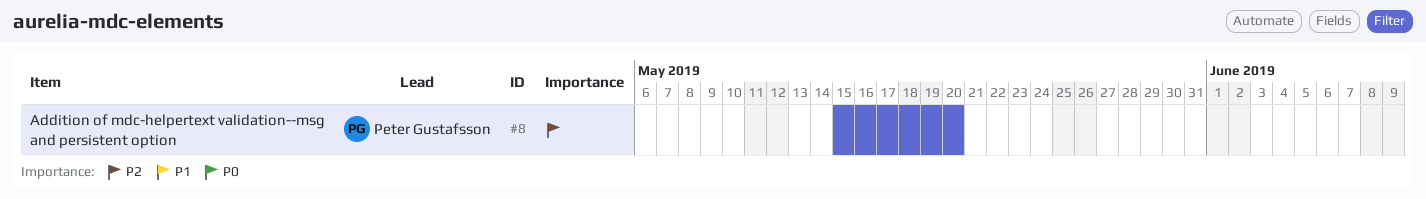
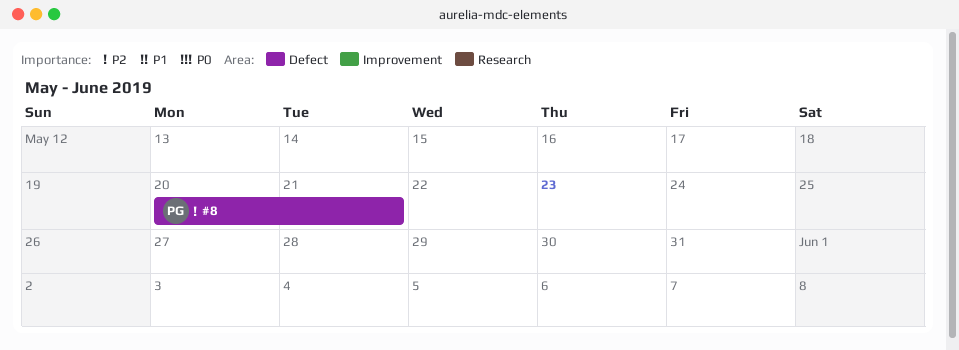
#8, start: May 15 -> May 20
#8, due: May 20 -> May 21

